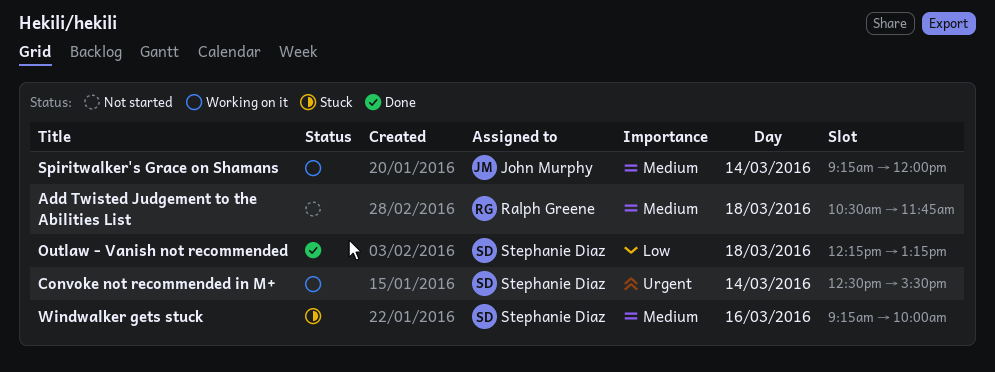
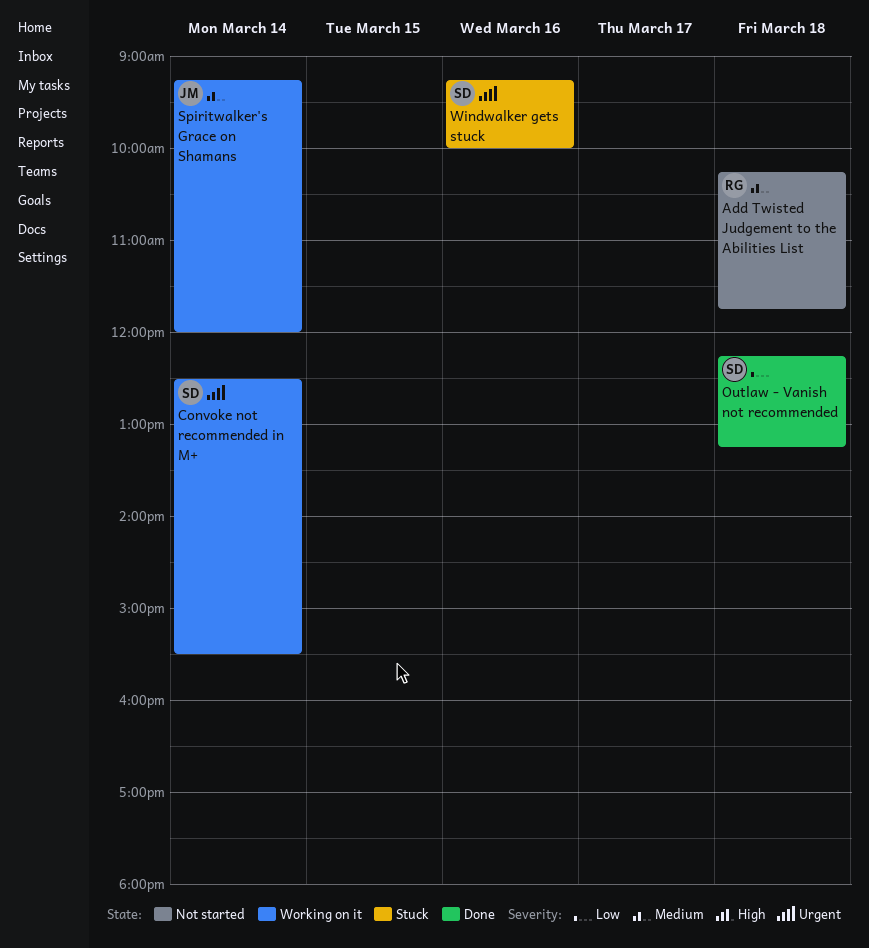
Add Twisted Judgement to the Abilities List, begins: 10:30 -> 10:15
Windwalker gets stuck, priority: Medium -> Urgent

